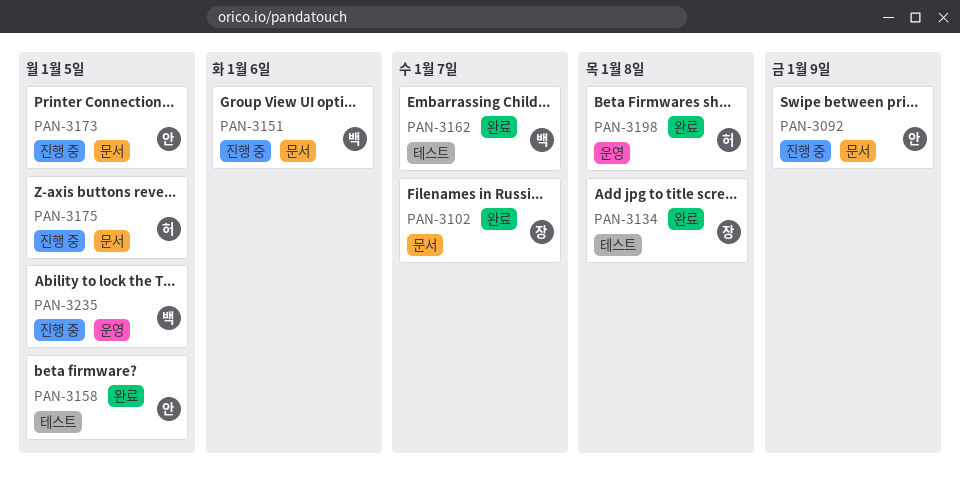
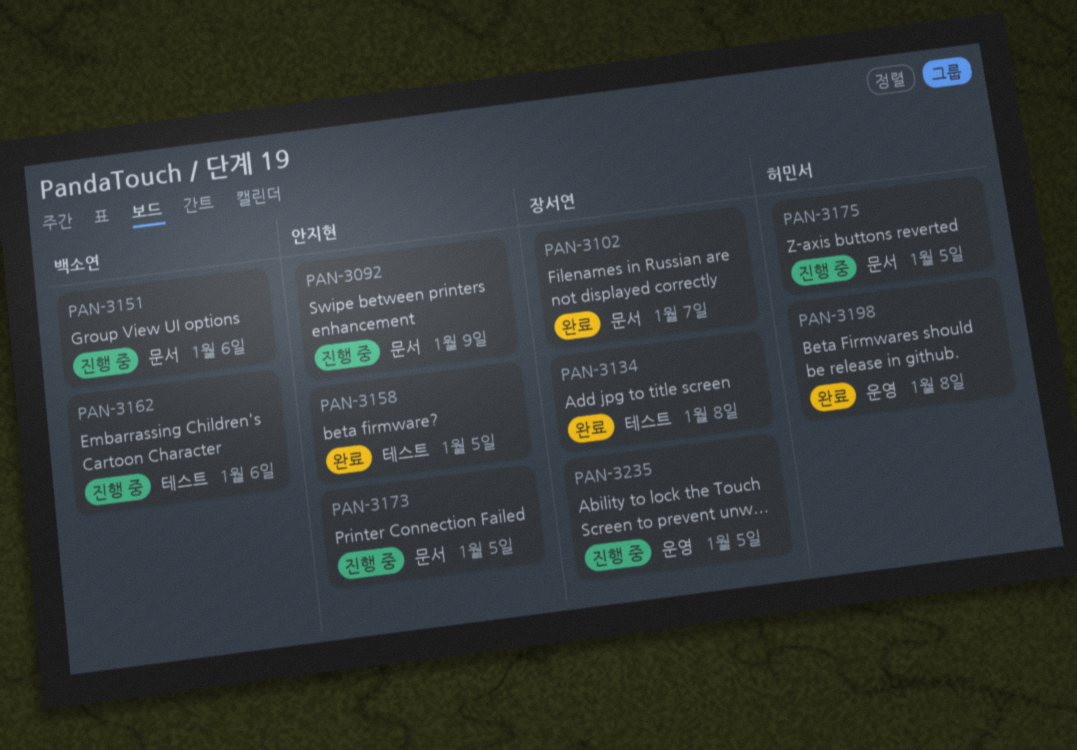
PAN-3162, status: 완료 -> 진행 중
PAN-3162, due: Jan 7 -> Jan 6
PAN-3235, owner: 백소연 -> 장서연

